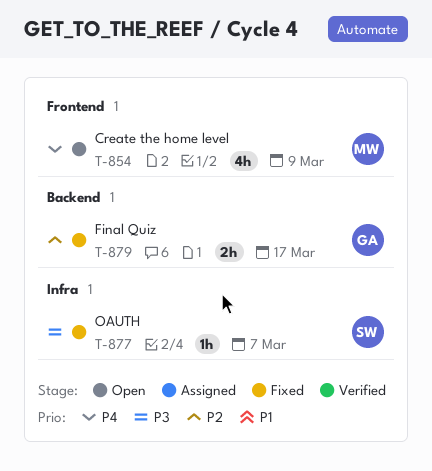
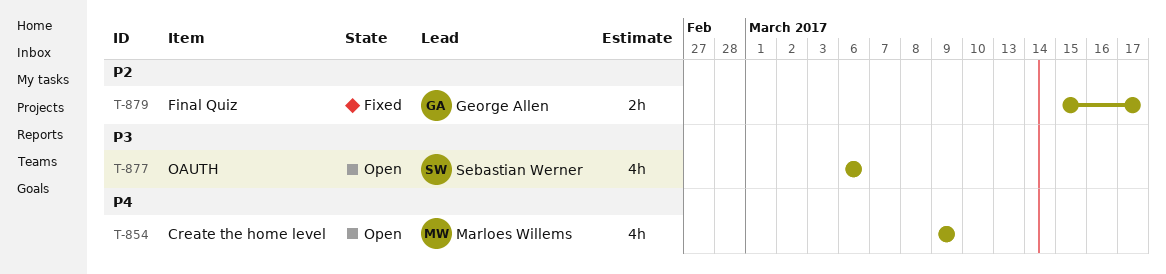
T-877, status: Fixed -> Open
T-877, estimate: 1h -> 4h
T-877, due: Mar 7 -> Mar 6

